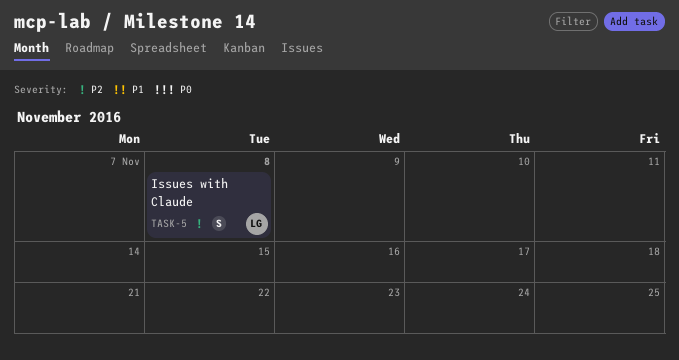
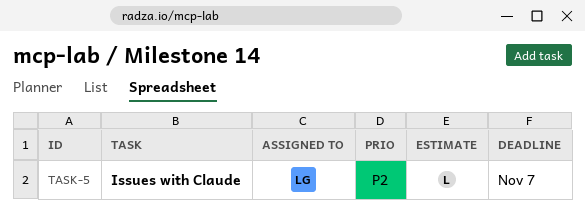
TASK-5, estimate: S -> L
TASK-5, due: Nov 8 -> Nov 7

